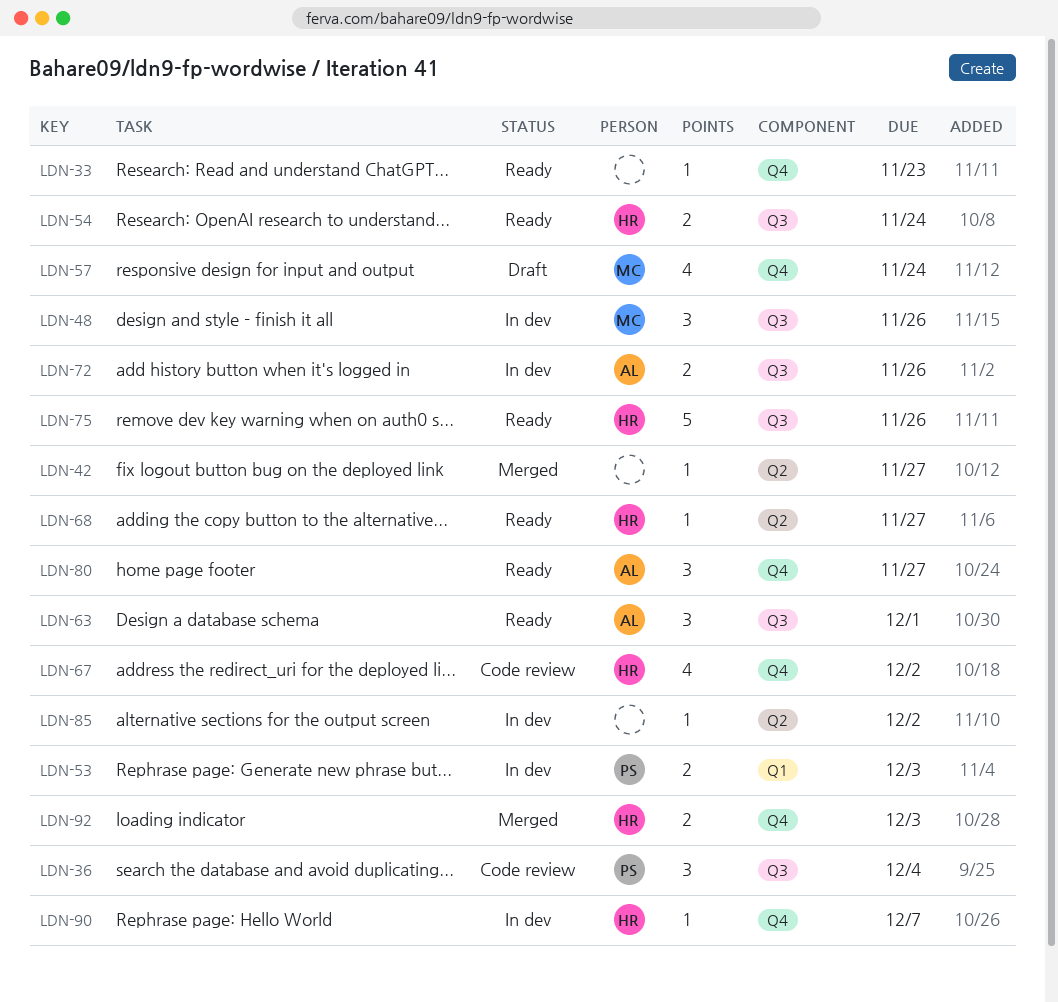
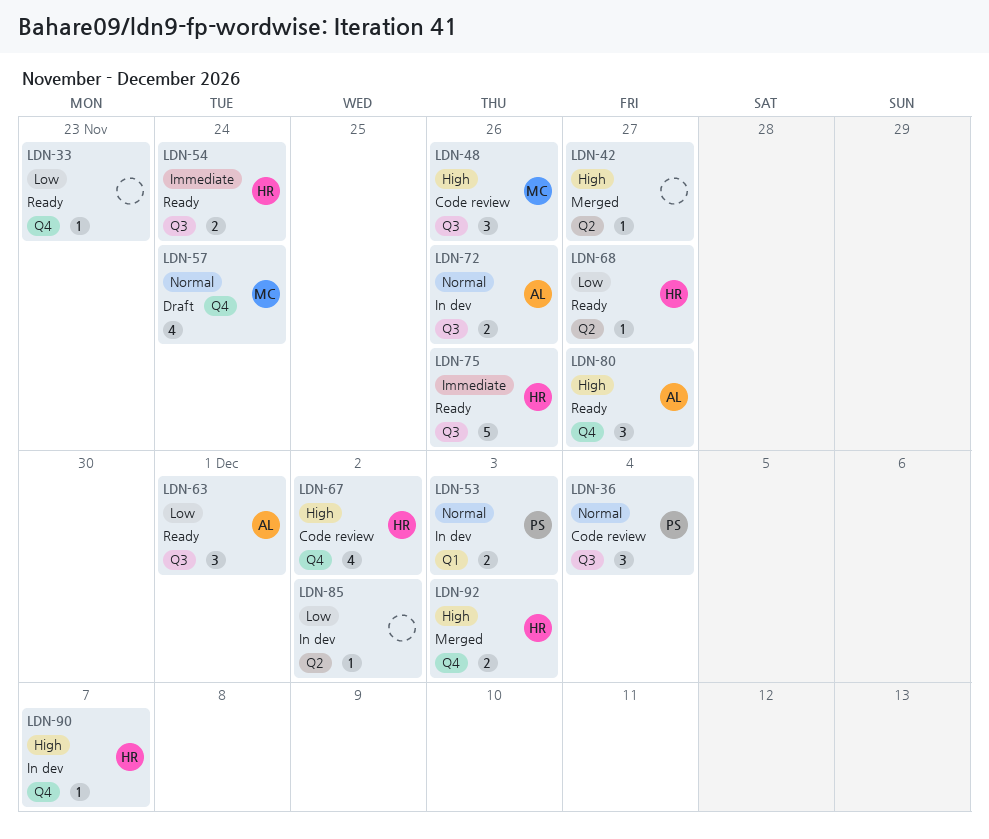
LDN-48, status: In dev -> Code review

